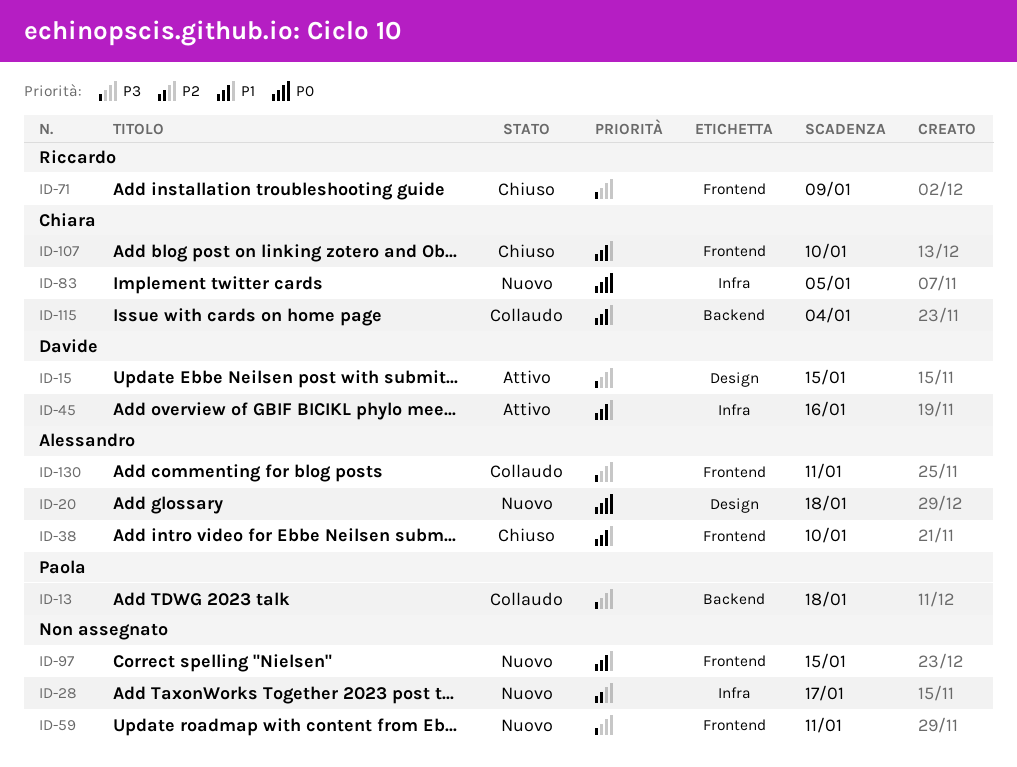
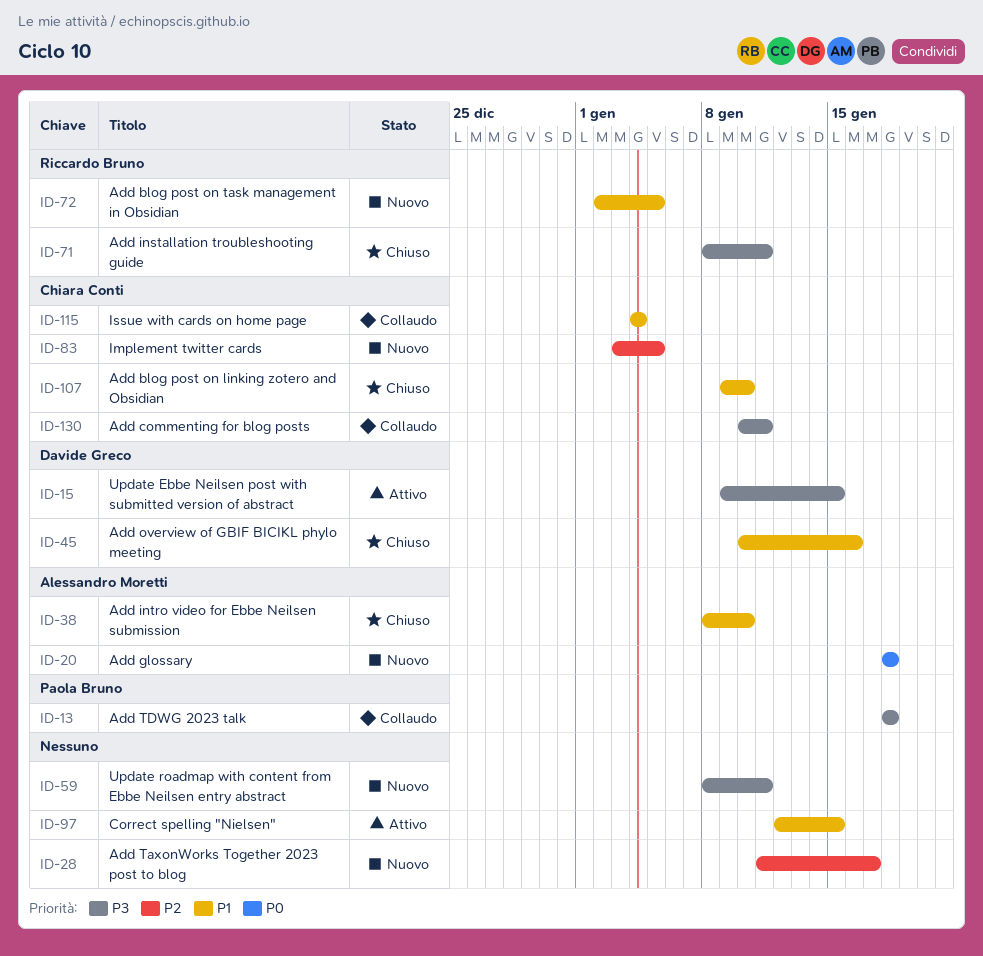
ID-45, status: Attivo -> Chiuso
ID-71, due: Jan 9 -> Jan 11
ID-72: none -> present
ID-83, priority: P0 -> P2
ID-97, status: Nuovo -> Attivo
ID-130, owner: Alessandro Moretti -> Chiara Conti

